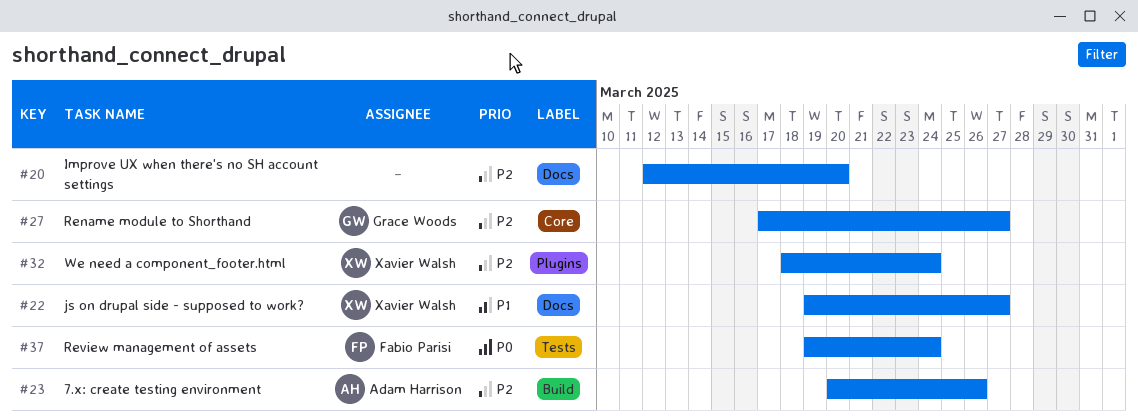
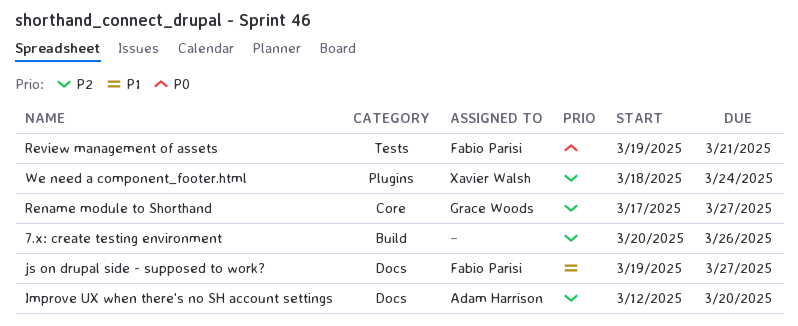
7.x: create testing environment, owner: Adam Harrison -> none
Improve UX when there's no SH account settings, owner: none -> Adam Harrison
js on drupal side - supposed to work?, owner: Xavier Walsh -> Fabio Parisi
Review management of assets, due: Mar 24 -> Mar 21

